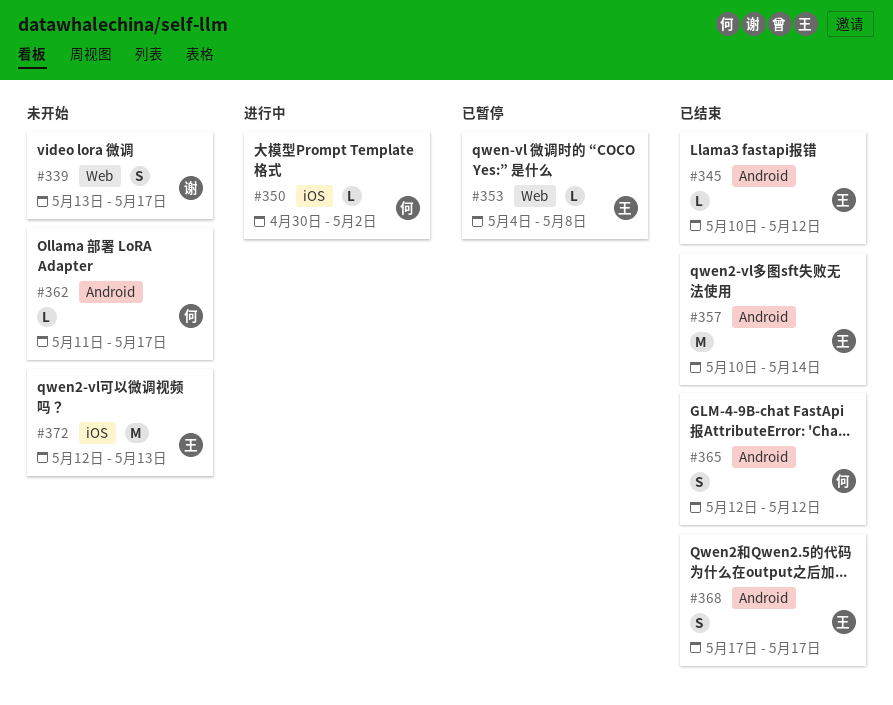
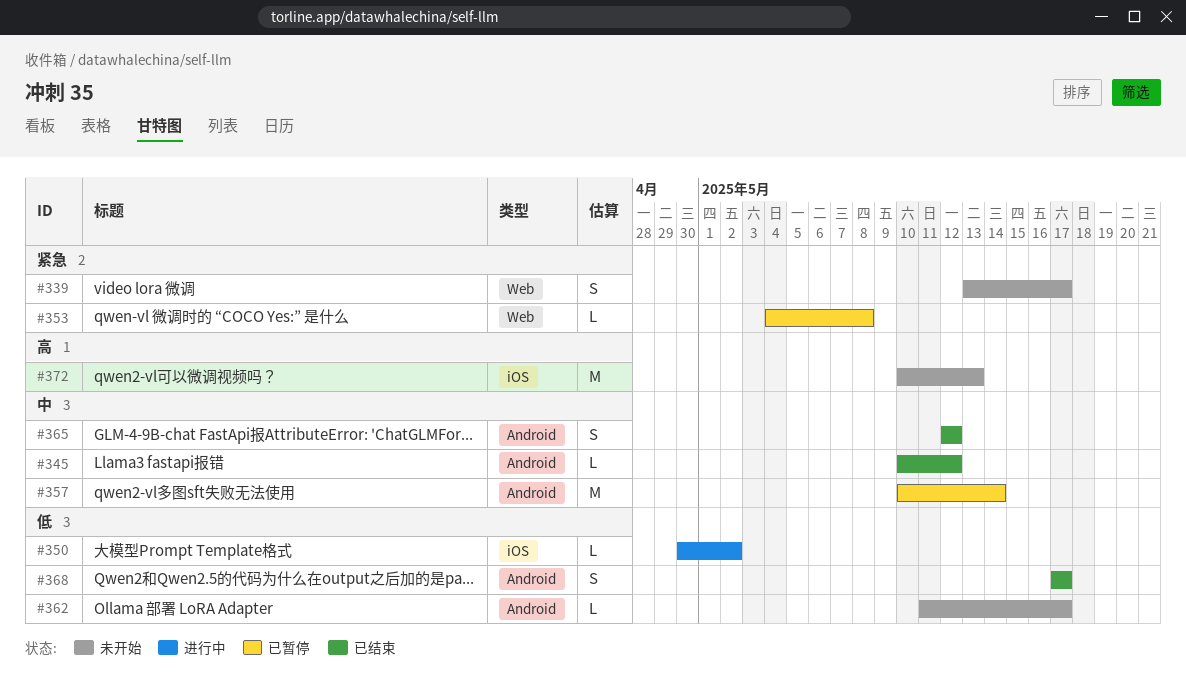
#357, status: 已结束 -> 已暂停
#372, start: May 12 -> May 10

